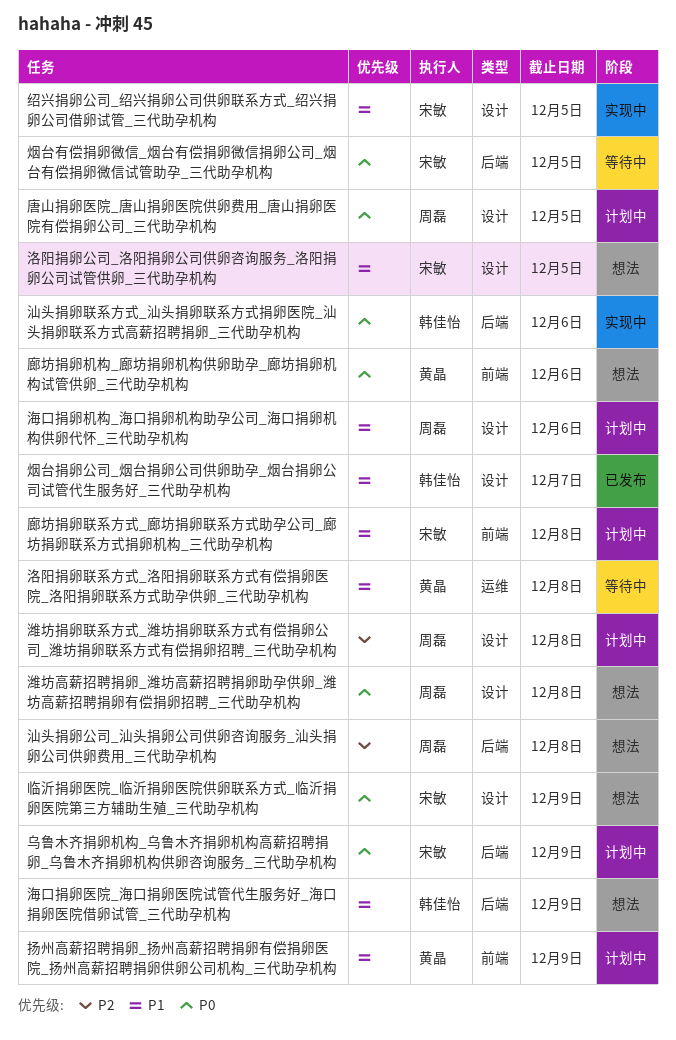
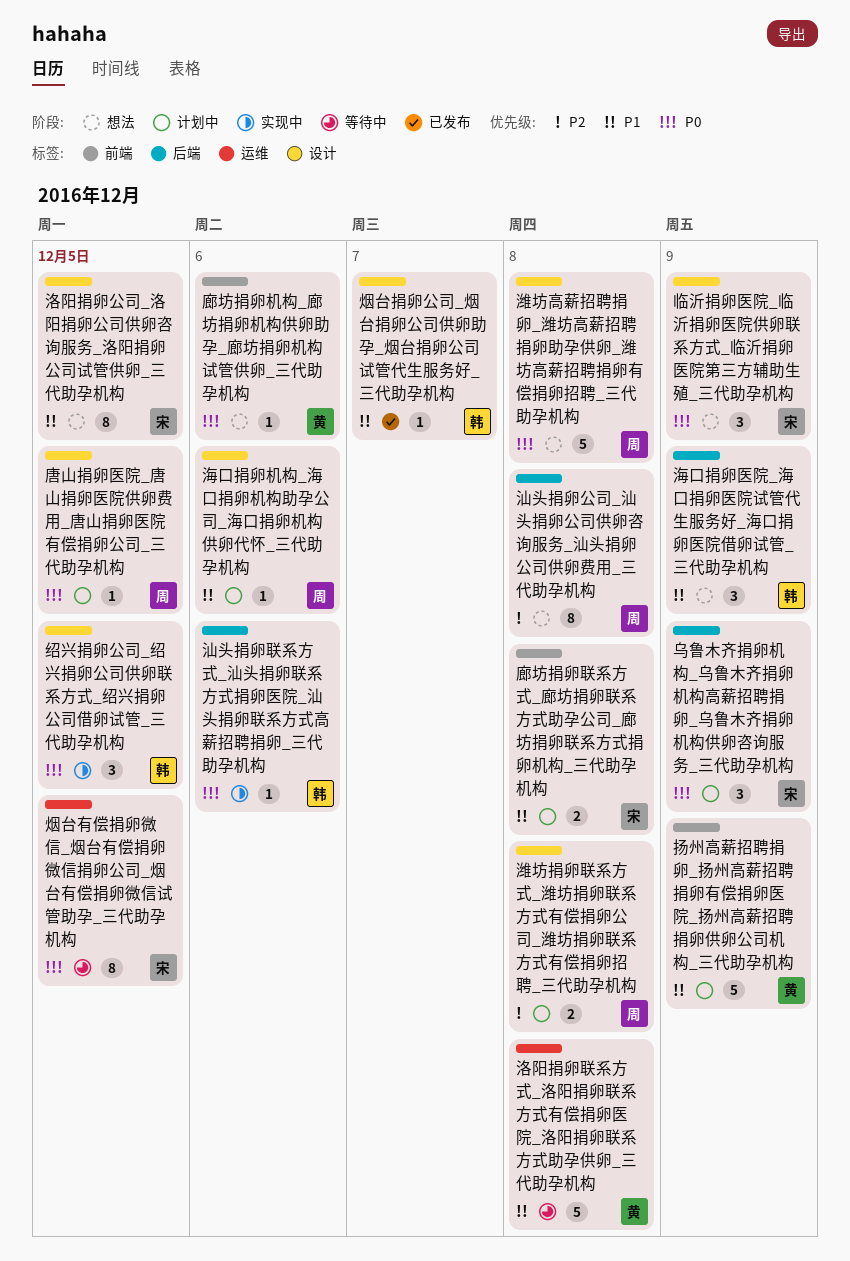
烟台有偿捐卵微信_烟台有偿捐卵微信捐卵公司_烟台有偿捐卵微信试管助孕_三代助孕机构, label: 后端 -> 运维
绍兴捐卵公司_绍兴捐卵公司供卵联系方式_绍兴捐卵公司借卵试管_三代助孕机构, owner: 宋敏 -> 韩佳怡
绍兴捐卵公司_绍兴捐卵公司供卵联系方式_绍兴捐卵公司借卵试管_三代助孕机构, priority: P1 -> P0

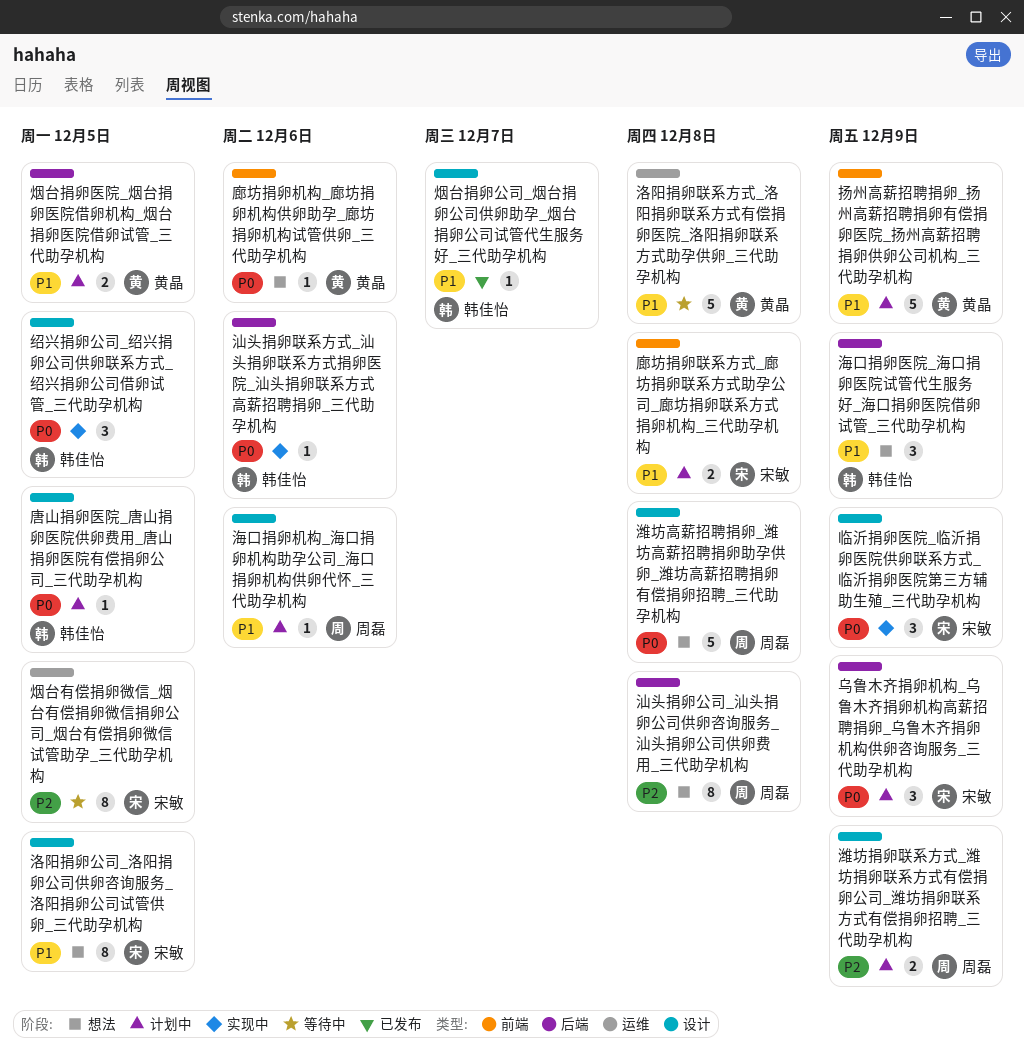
临沂捐卵医院_临沂捐卵医院供卵联系方式_临沂捐卵医院第三方辅助生殖_三代助孕机构, status: 想法 -> 实现中
唐山捐卵医院_唐山捐卵医院供卵费用_唐山捐卵医院有偿捐卵公司_三代助孕机构, owner: 周磊 -> 韩佳怡
潍坊捐卵联系方式_潍坊捐卵联系方式有偿捐卵公司_潍坊捐卵联系方式有偿捐卵招聘_三代助孕机构, due: Dec 8 -> Dec 9
烟台捐卵医院_烟台捐卵医院借卵机构_烟台捐卵医院借卵试管_三代助孕机构: none -> present
烟台有偿捐卵微信_烟台有偿捐卵微信捐卵公司_烟台有偿捐卵微信试管助孕_三代助孕机构, priority: P0 -> P2

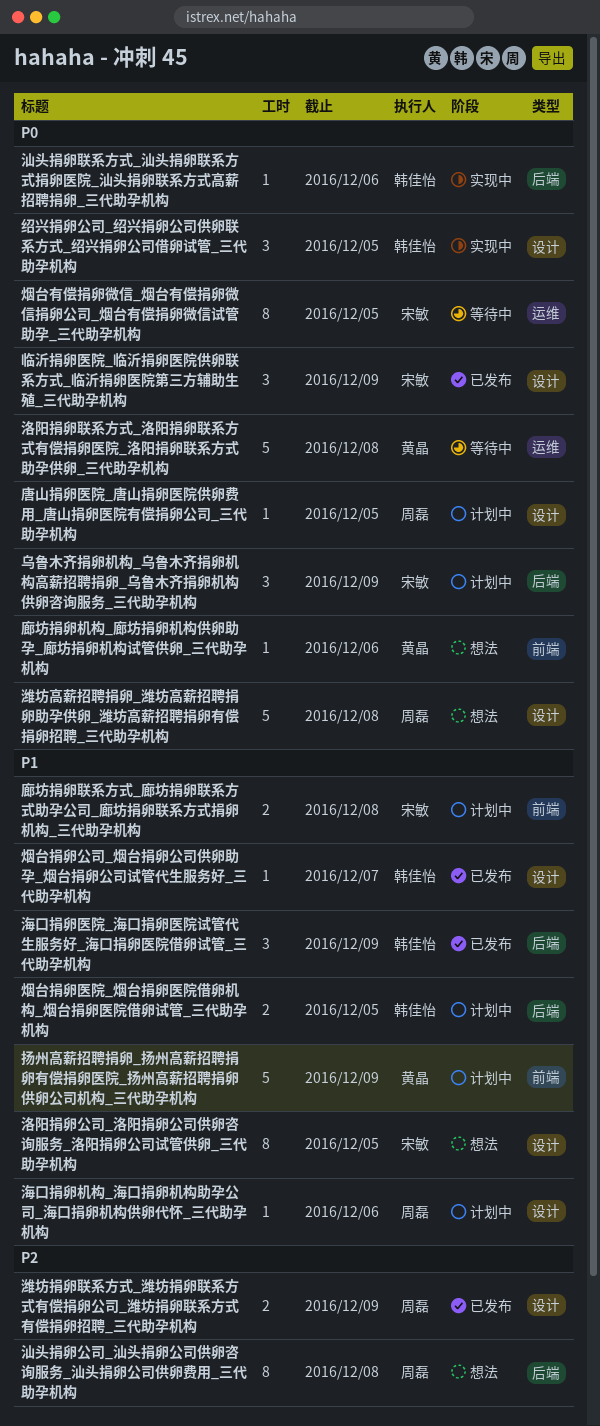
临沂捐卵医院_临沂捐卵医院供卵联系方式_临沂捐卵医院第三方辅助生殖_三代助孕机构, status: 实现中 -> 已发布
唐山捐卵医院_唐山捐卵医院供卵费用_唐山捐卵医院有偿捐卵公司_三代助孕机构, owner: 韩佳怡 -> 周磊
洛阳捐卵联系方式_洛阳捐卵联系方式有偿捐卵医院_洛阳捐卵联系方式助孕供卵_三代助孕机构, priority: P1 -> P0
海口捐卵医院_海口捐卵医院试管代生服务好_海口捐卵医院借卵试管_三代助孕机构, status: 想法 -> 已发布
潍坊捐卵联系方式_潍坊捐卵联系方式有偿捐卵公司_潍坊捐卵联系方式有偿捐卵招聘_三代助孕机构, status: 计划中 -> 已发布
烟台捐卵医院_烟台捐卵医院借卵机构_烟台捐卵医院借卵试管_三代助孕机构, owner: 黄晶 -> 韩佳怡
烟台有偿捐卵微信_烟台有偿捐卵微信捐卵公司_烟台有偿捐卵微信试管助孕_三代助孕机构, priority: P2 -> P0

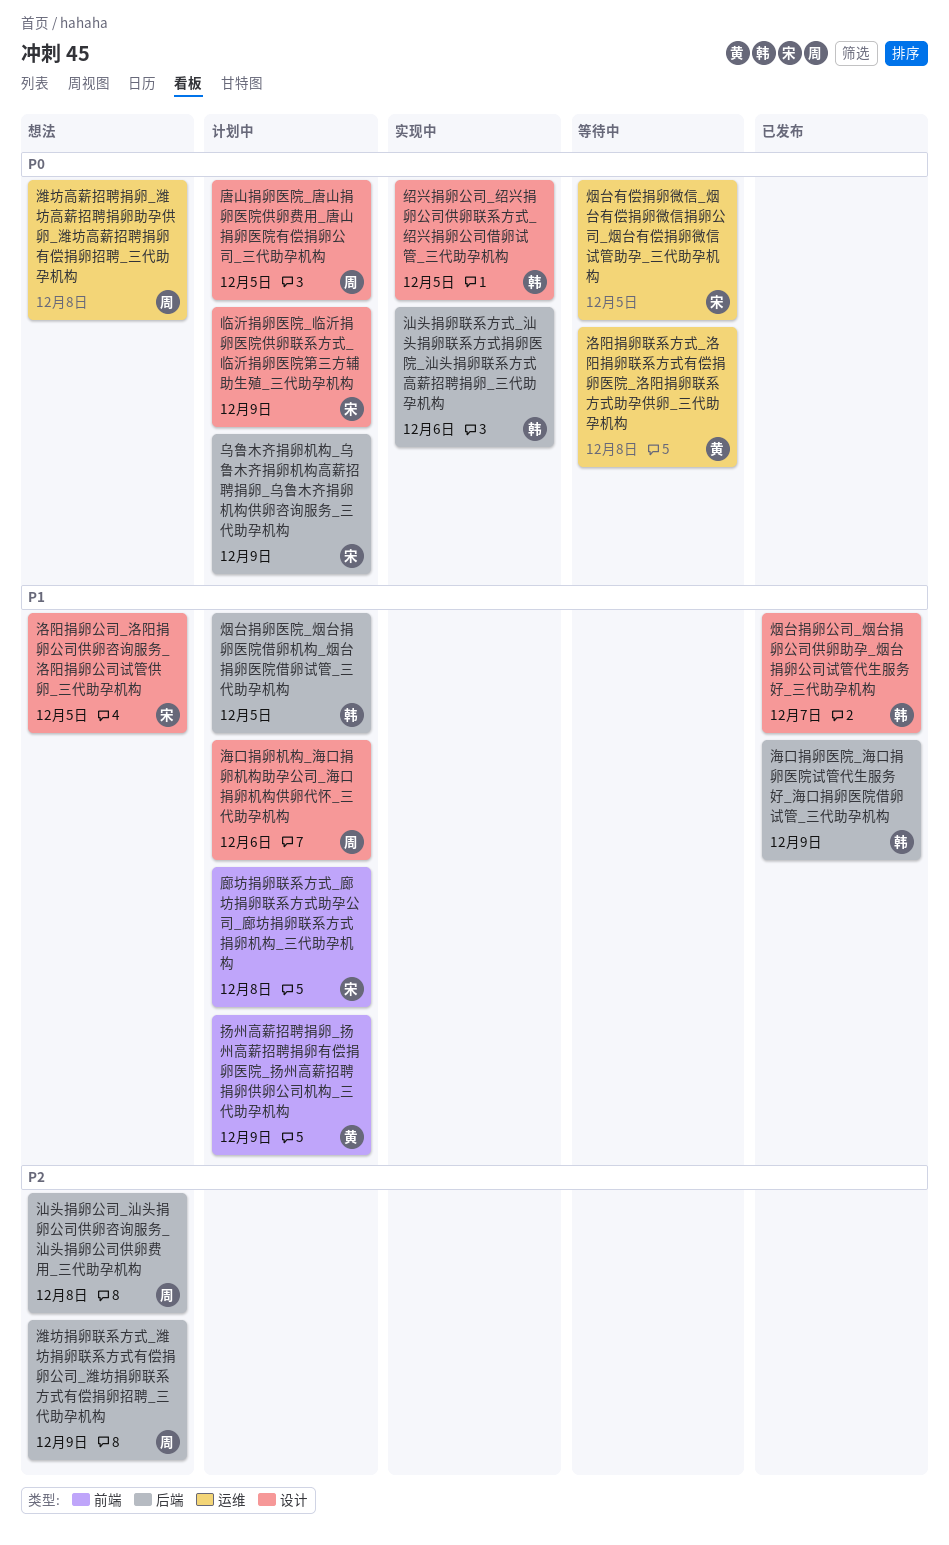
临沂捐卵医院_临沂捐卵医院供卵联系方式_临沂捐卵医院第三方辅助生殖_三代助孕机构, status: 已发布 -> 计划中
廊坊捐卵机构_廊坊捐卵机构供卵助孕_廊坊捐卵机构试管供卵_三代助孕机构: present -> none
潍坊捐卵联系方式_潍坊捐卵联系方式有偿捐卵公司_潍坊捐卵联系方式有偿捐卵招聘_三代助孕机构, status: 已发布 -> 想法
潍坊捐卵联系方式_潍坊捐卵联系方式有偿捐卵公司_潍坊捐卵联系方式有偿捐卵招聘_三代助孕机构, label: 设计 -> 后端
潍坊高薪招聘捐卵_潍坊高薪招聘捐卵助孕供卵_潍坊高薪招聘捐卵有偿捐卵招聘_三代助孕机构, label: 设计 -> 运维

